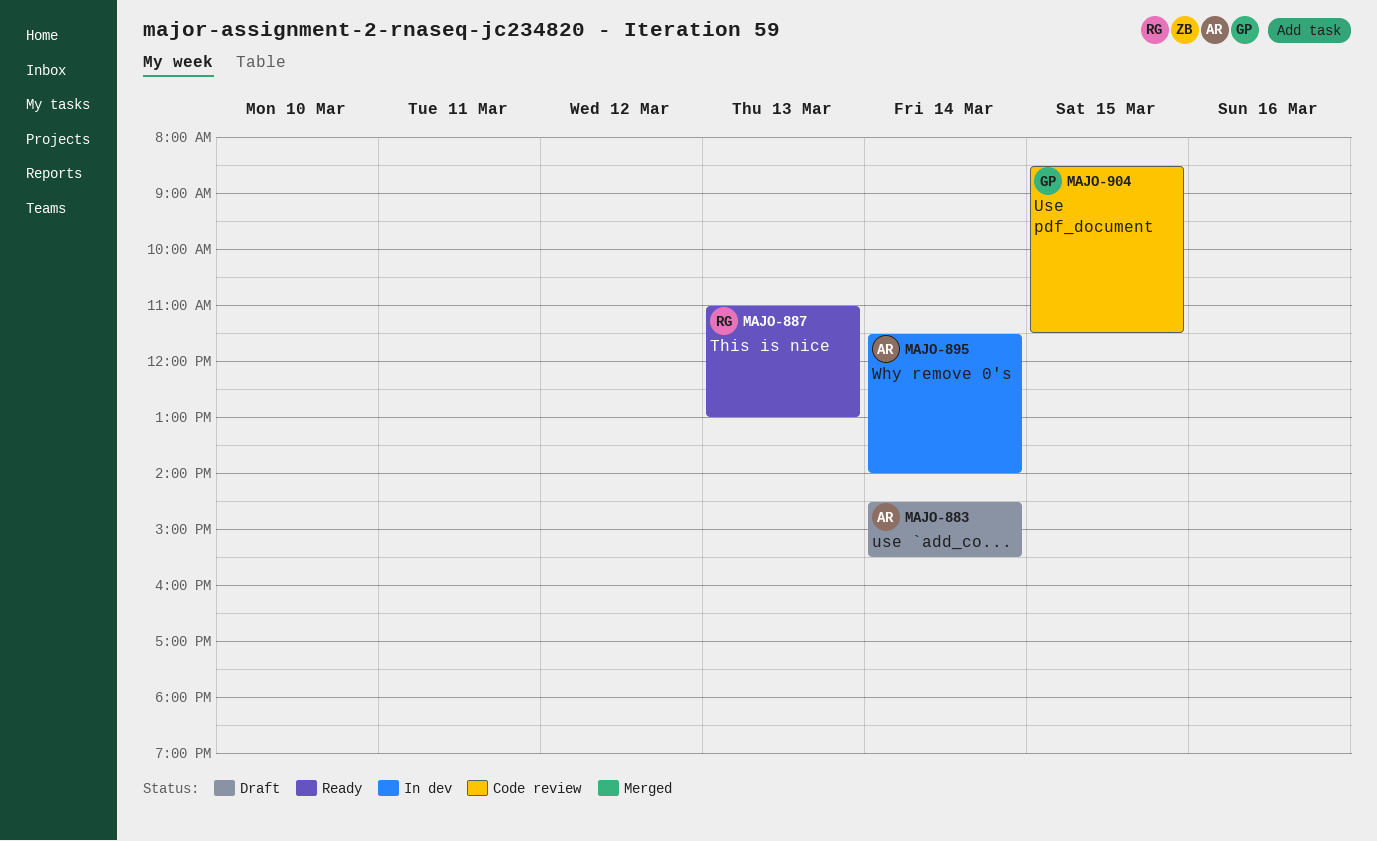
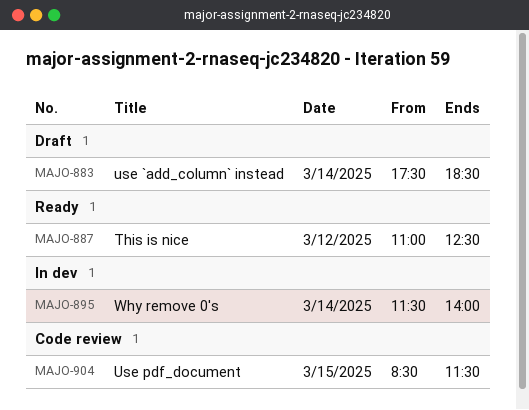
MAJO-883, begins: 14:30 -> 17:30
MAJO-883, ends: 15:30 -> 18:30
MAJO-887, day: Mar 13 -> Mar 12
MAJO-887, ends: 13:00 -> 12:30

